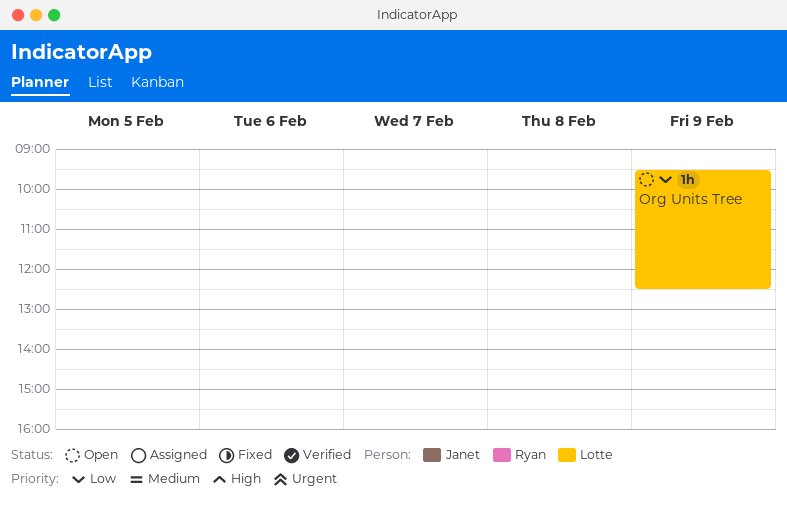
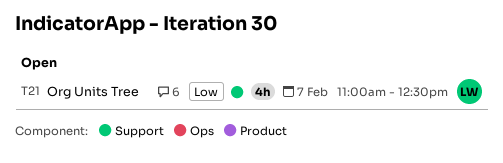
Org Units Tree, estimate: 1h -> 4h
Org Units Tree, day: Feb 9 -> Feb 7
Org Units Tree, begins: 09:30 -> 11:00

